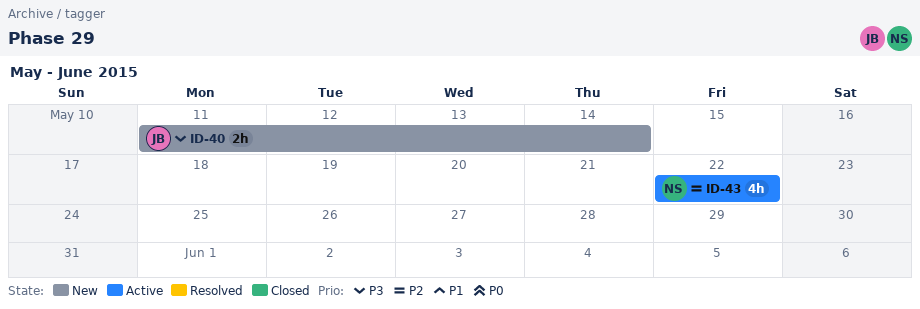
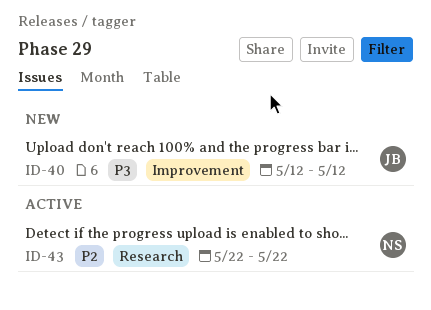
ID-40, start: May 11 -> May 12
ID-40, due: May 14 -> May 12

